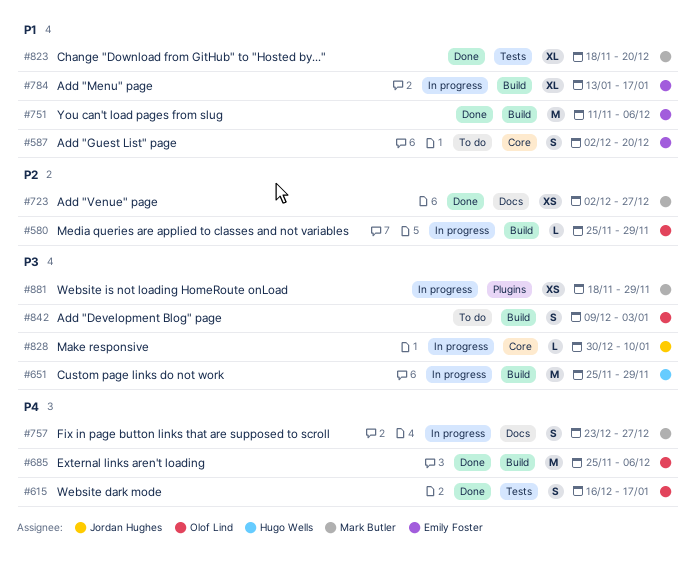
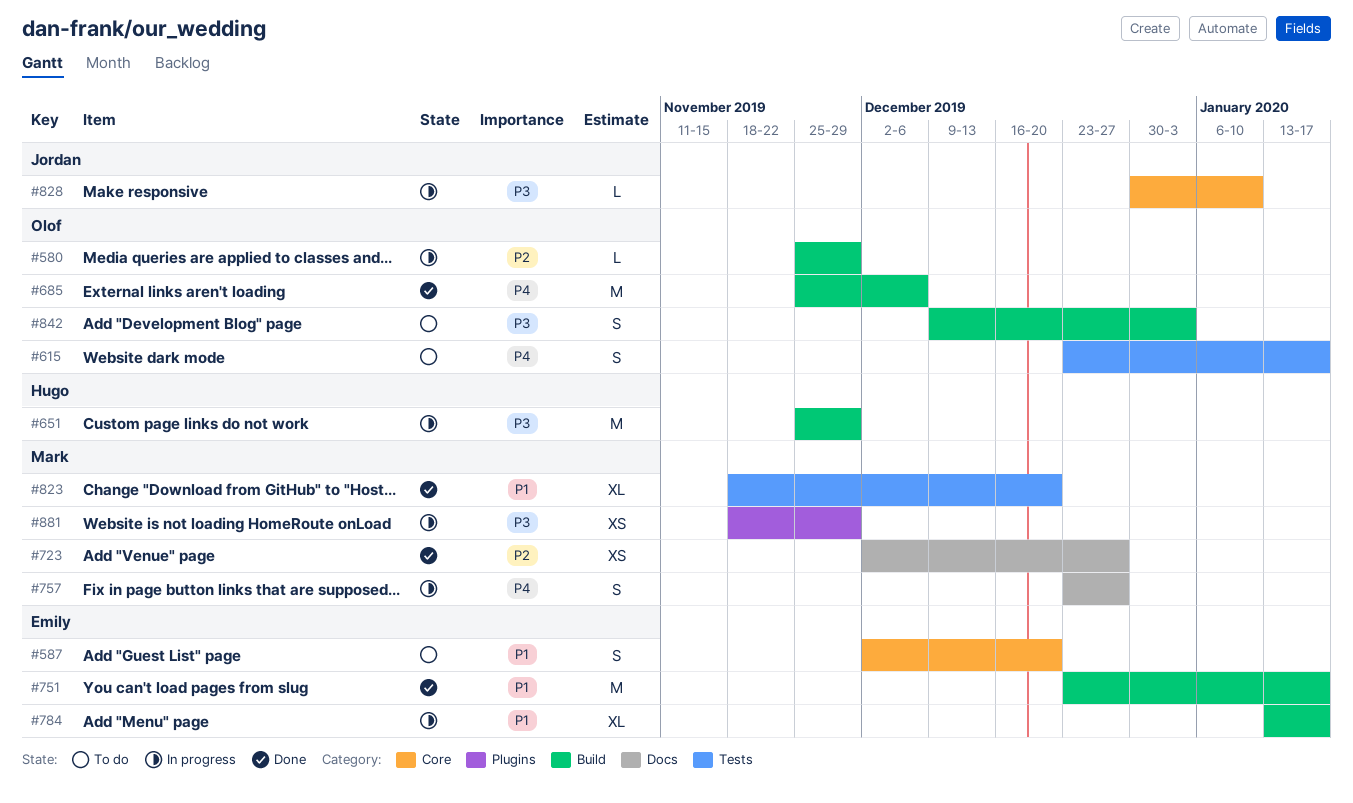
#615, status: Done -> To do
#615, start: Dec 16 -> Dec 23
#751, start: Nov 11 -> Dec 23
#751, due: Dec 6 -> Jan 17

